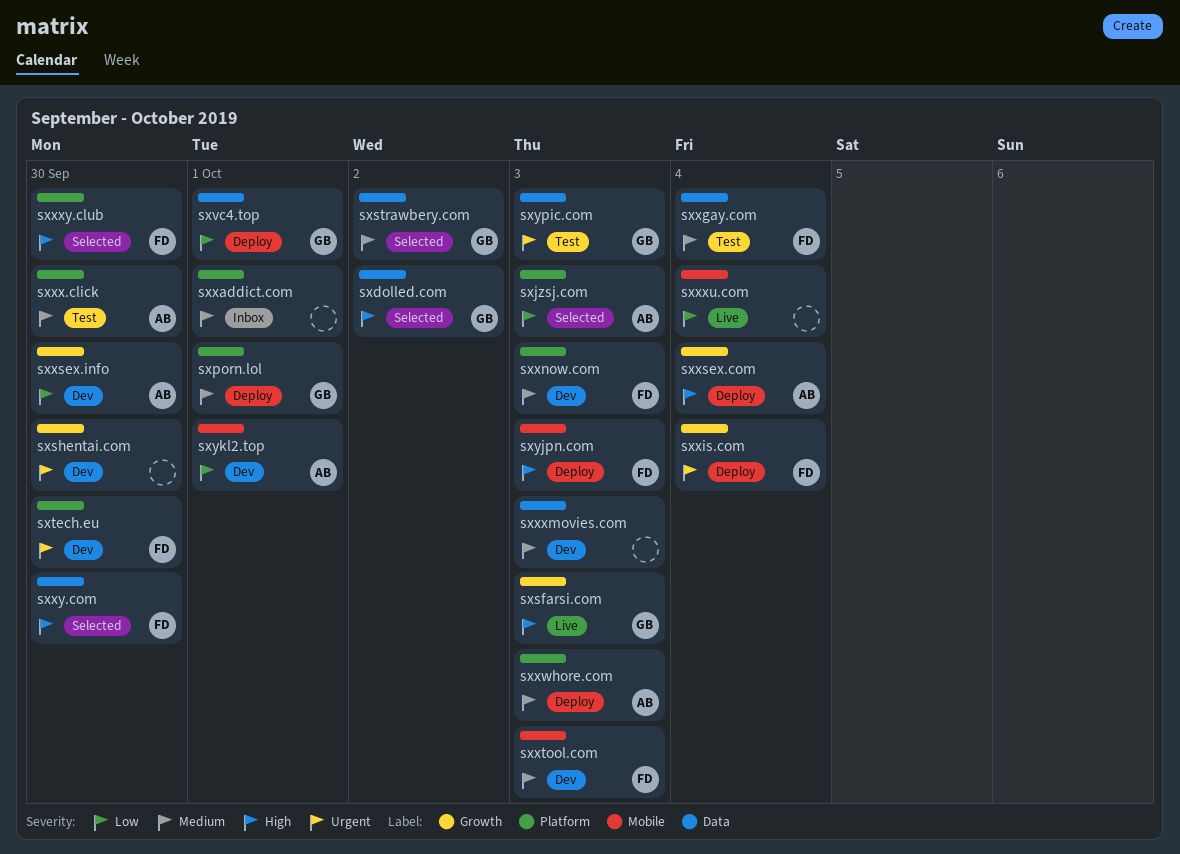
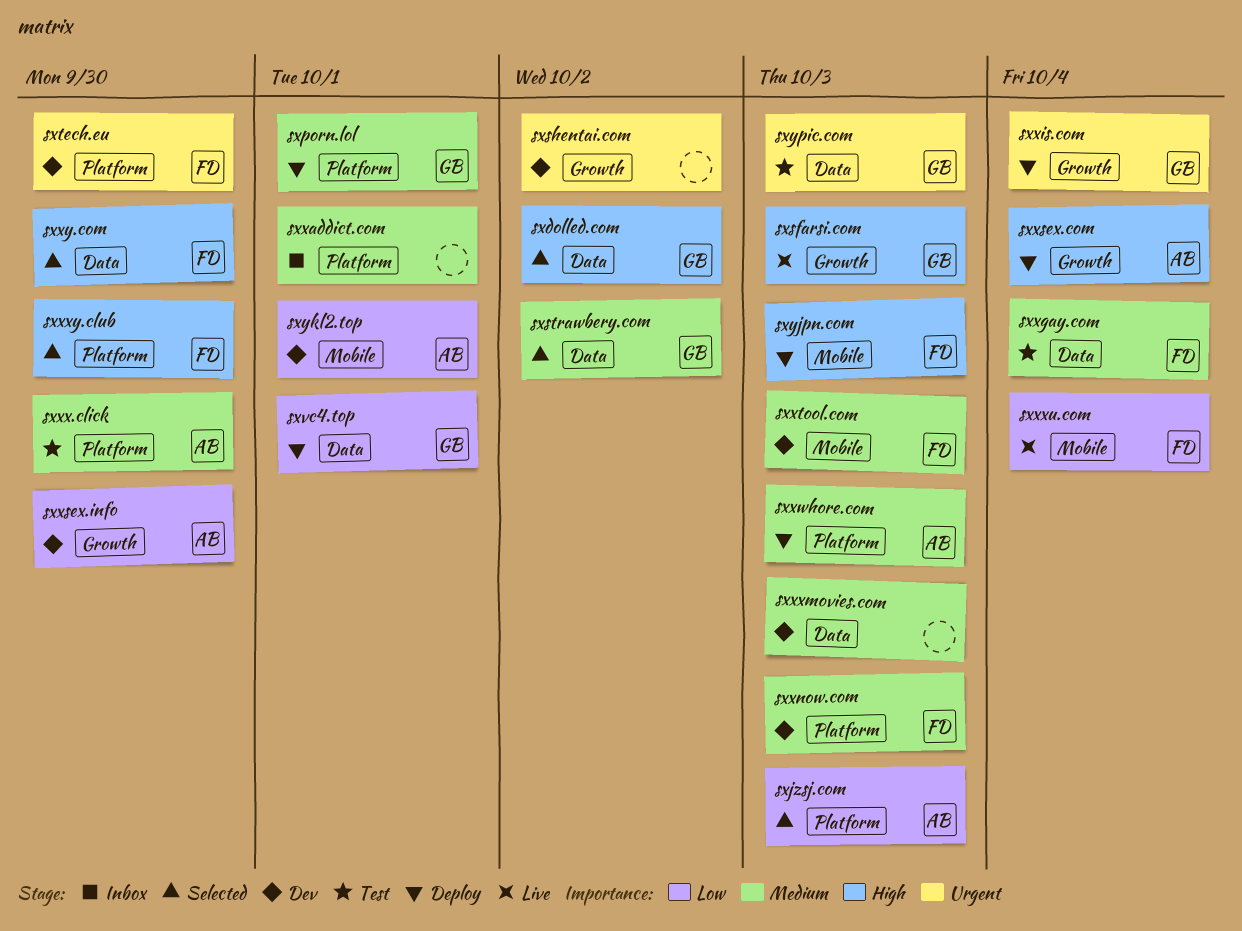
sxshentai.com, due: Sep 30 -> Oct 2
sxxis.com, owner: FD -> GB
sxxxu.com, owner: none -> FD

